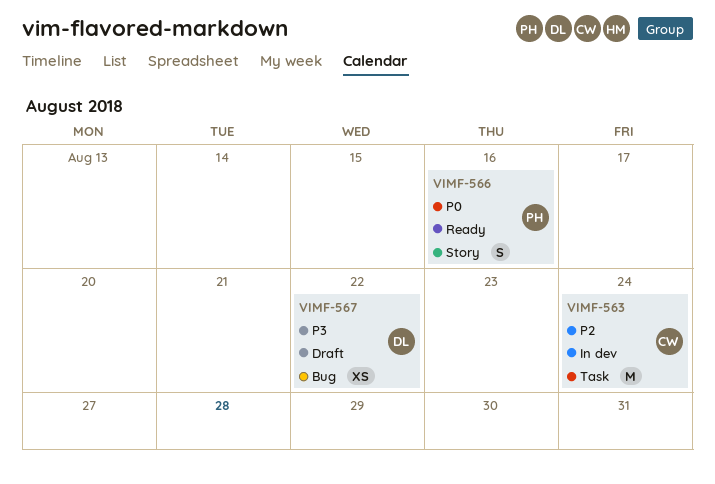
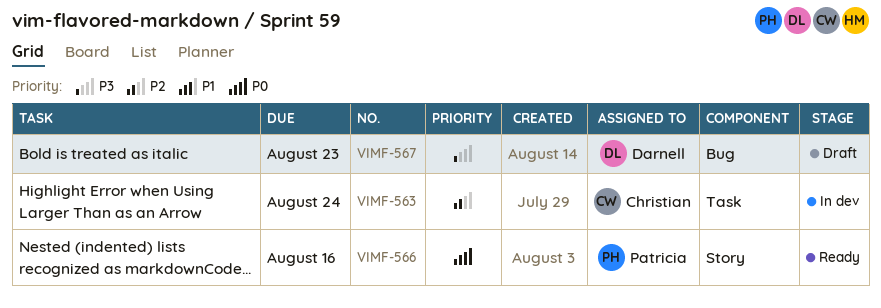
VIMF-567, due: Aug 22 -> Aug 23

